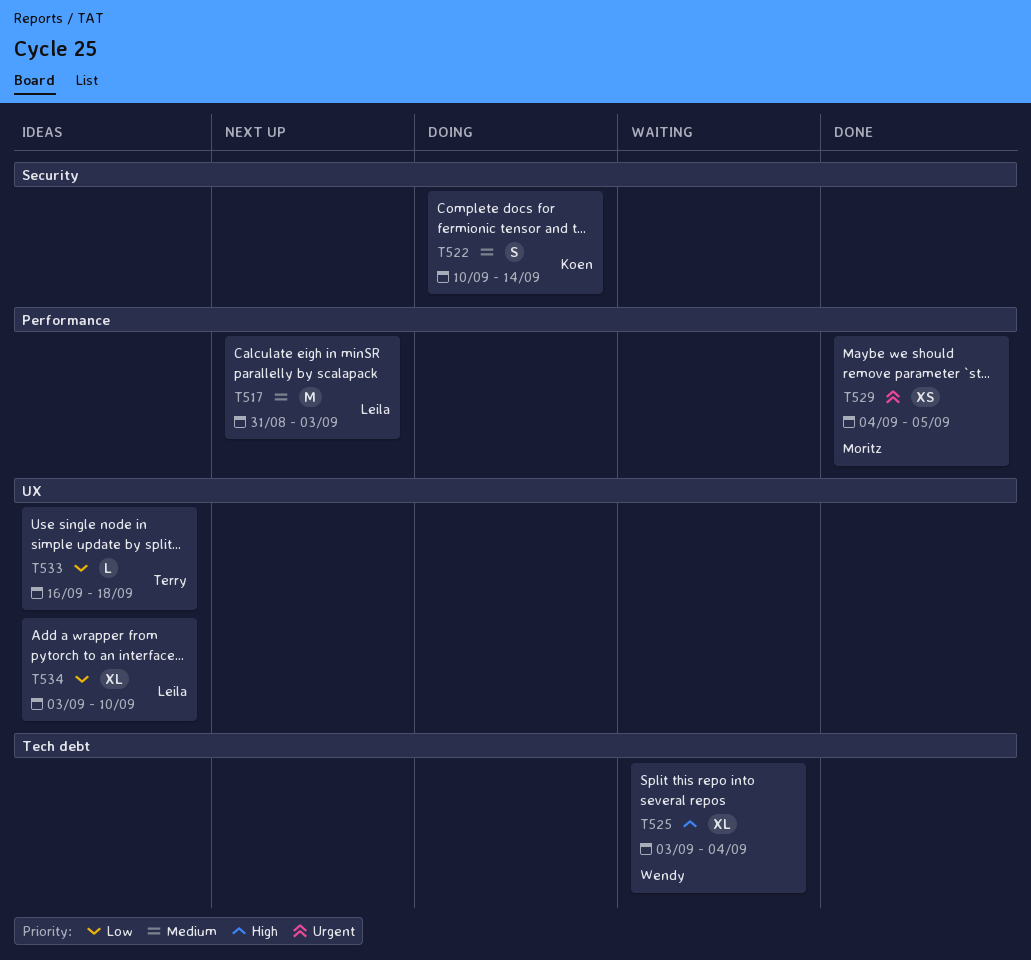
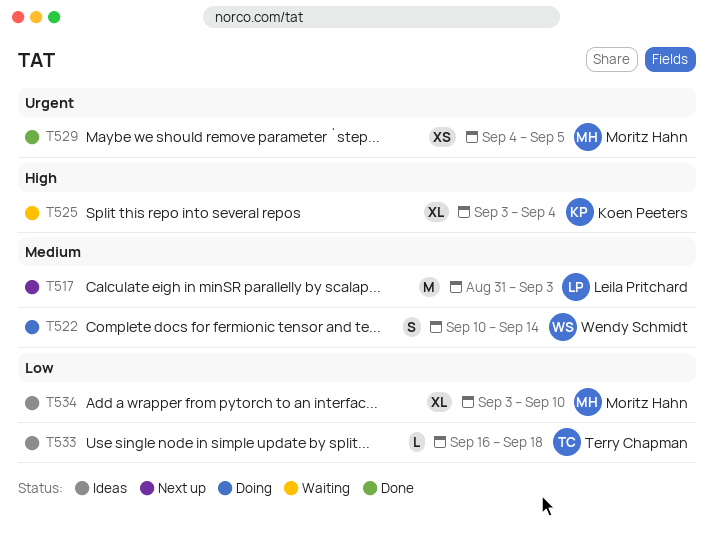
T522, owner: Koen Peeters -> Wendy Schmidt
T525, owner: Wendy Schmidt -> Koen Peeters
T534, owner: Leila Pritchard -> Moritz Hahn

